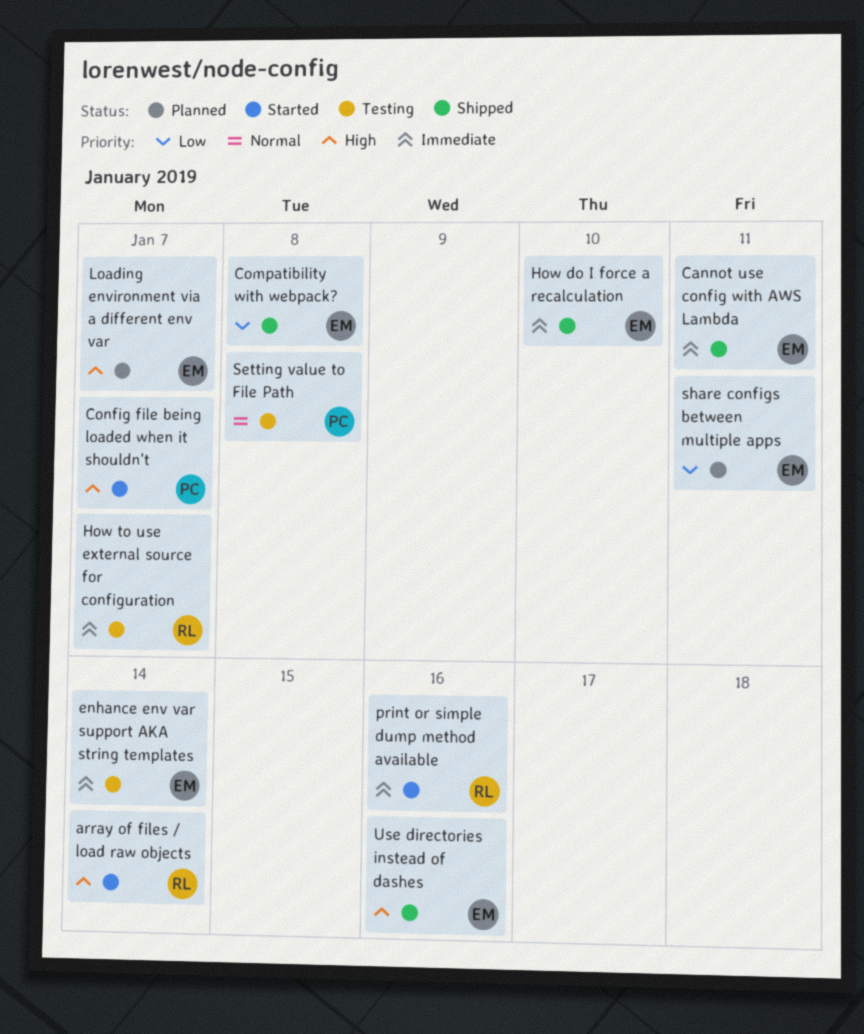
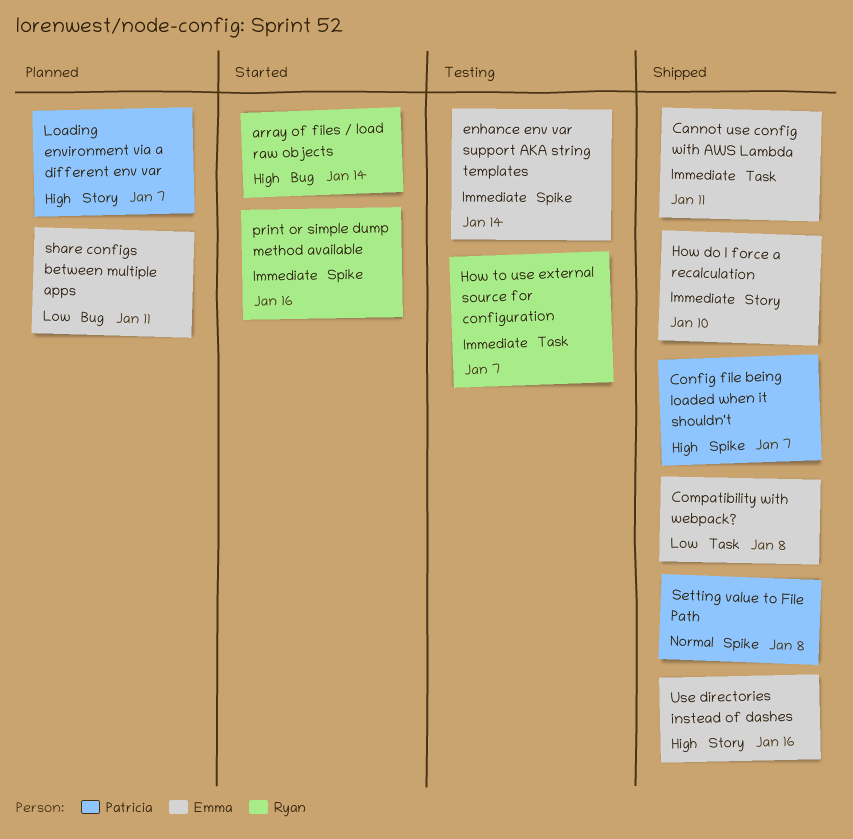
Config file being loaded when it shouldn't, status: Started -> Shipped
Loading environment via a different env var, owner: Emma -> Patricia
Setting value to File Path, status: Testing -> Shipped

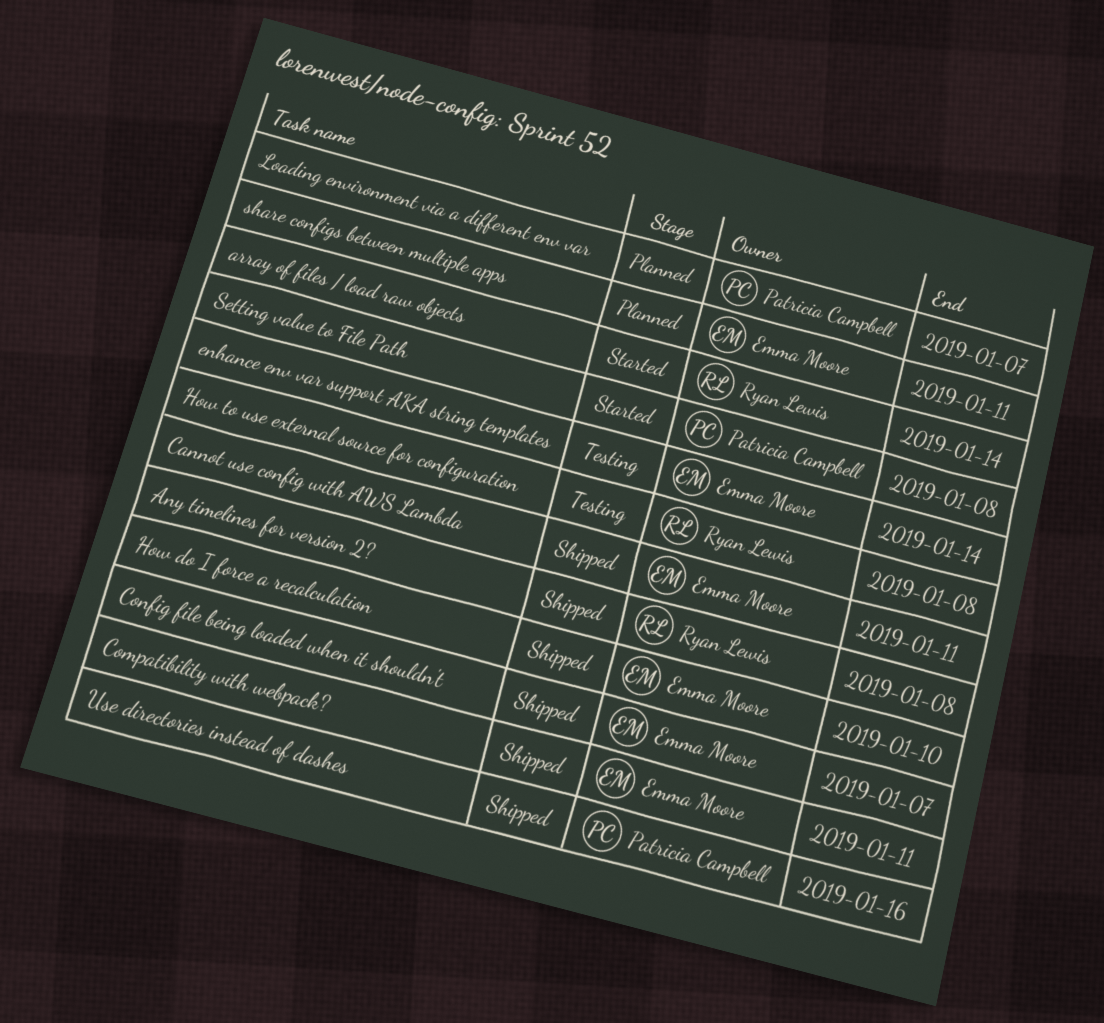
Any timelines for version 2?: none -> present
Compatibility with webpack?, due: Jan 8 -> Jan 11
Config file being loaded when it shouldn't, owner: Patricia Campbell -> Emma Moore
How to use external source for configuration, due: Jan 7 -> Jan 8
print or simple dump method available: present -> none
Setting value to File Path, status: Shipped -> Started
Use directories instead of dashes, owner: Emma Moore -> Patricia Campbell

